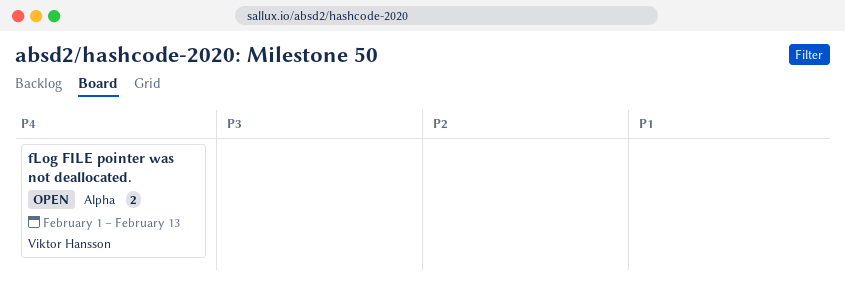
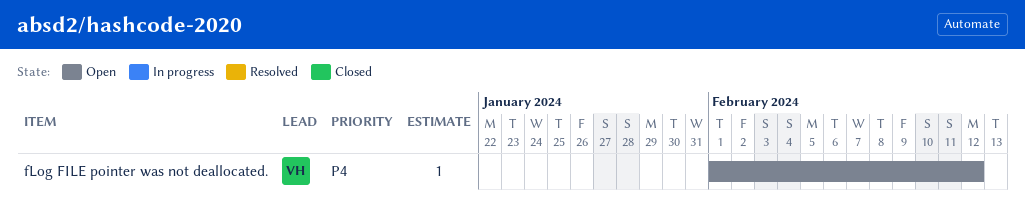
fLog FILE pointer was not deallocated., estimate: 2 -> 1
fLog FILE pointer was not deallocated., due: Feb 13 -> Feb 12

